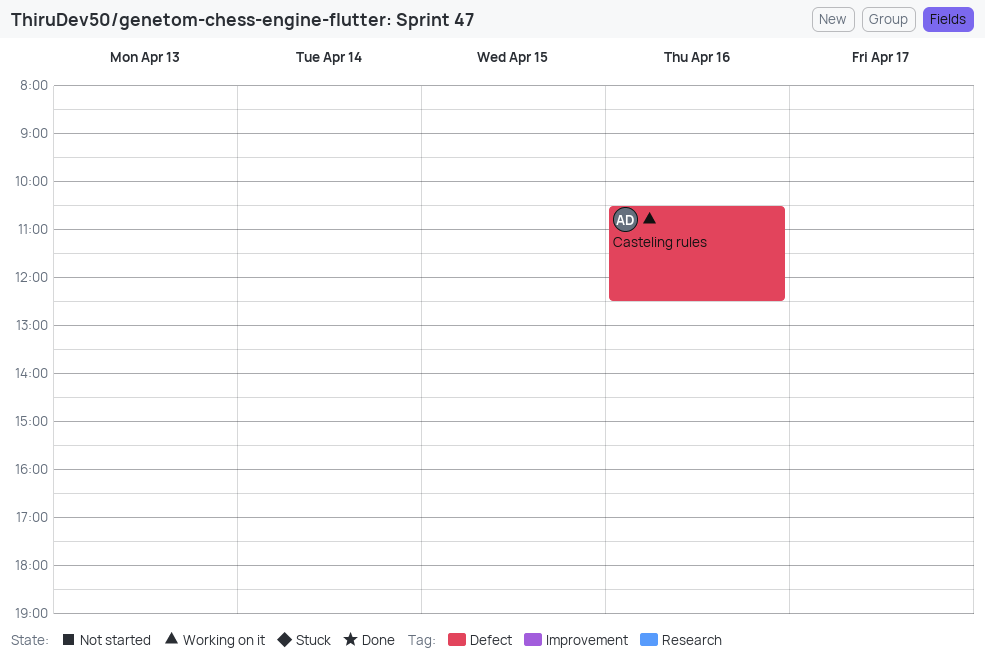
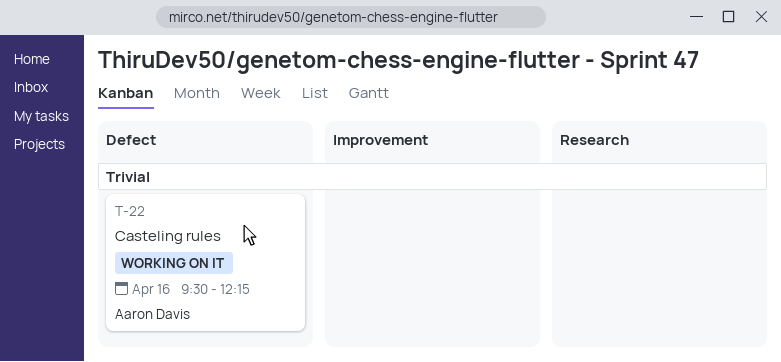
Casteling rules, begins: 10:30 -> 09:30
Casteling rules, ends: 12:30 -> 12:15

